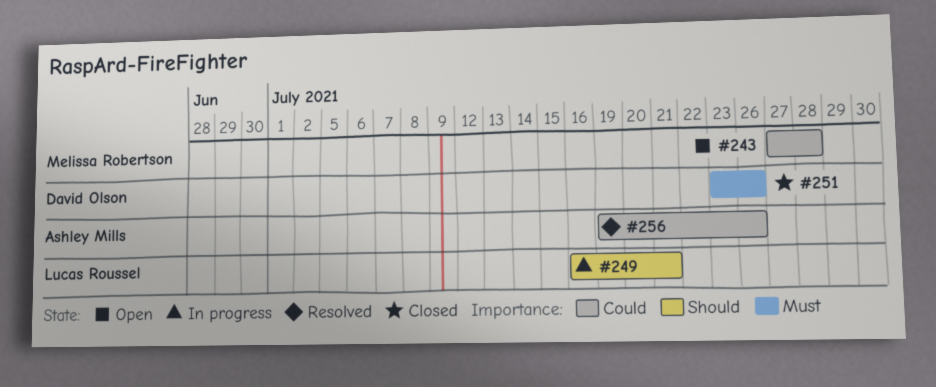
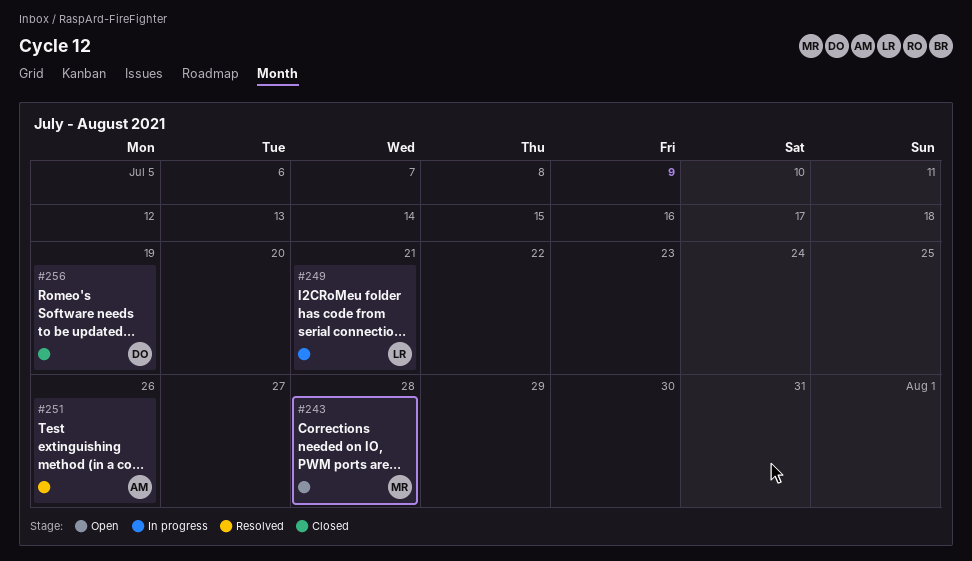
#251, status: Closed -> Resolved
#251, owner: David Olson -> Ashley Mills
#256, status: Resolved -> Closed
#256, owner: Ashley Mills -> David Olson
#256, due: Jul 26 -> Jul 19

